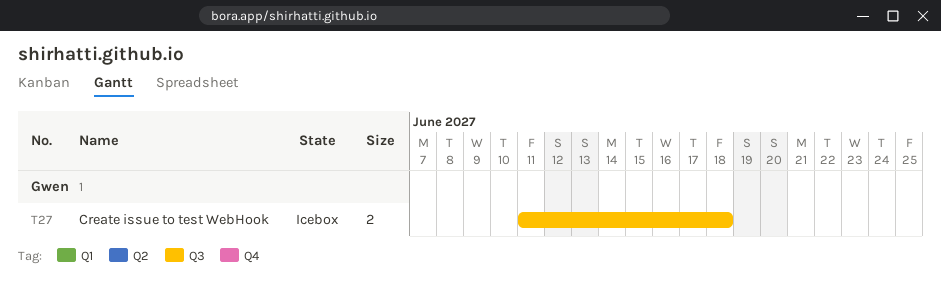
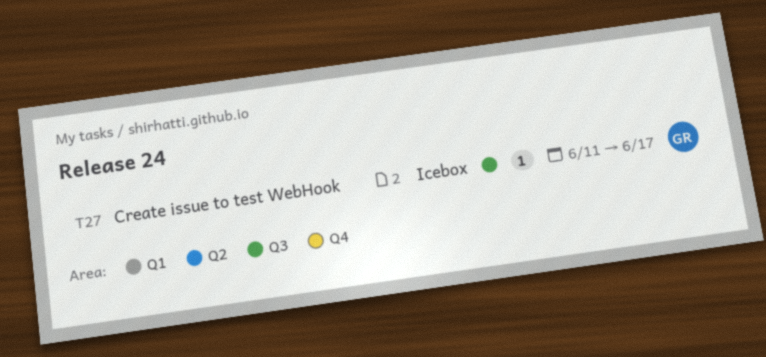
T27, estimate: 2 -> 1
T27, due: Jun 18 -> Jun 17

